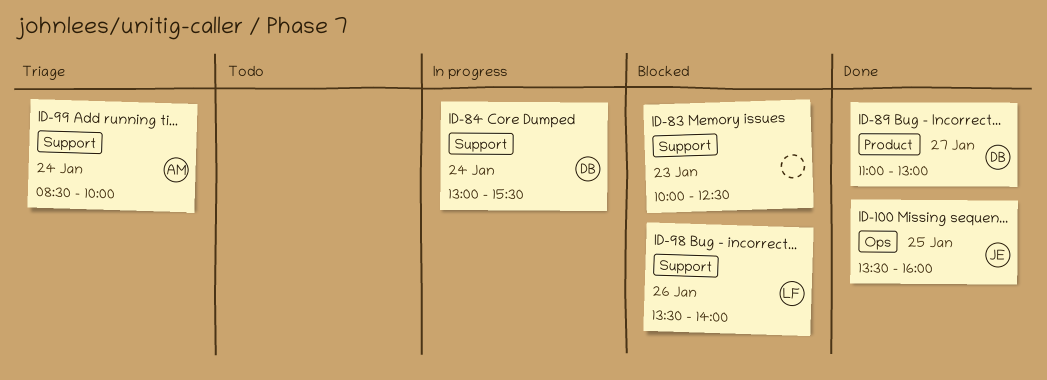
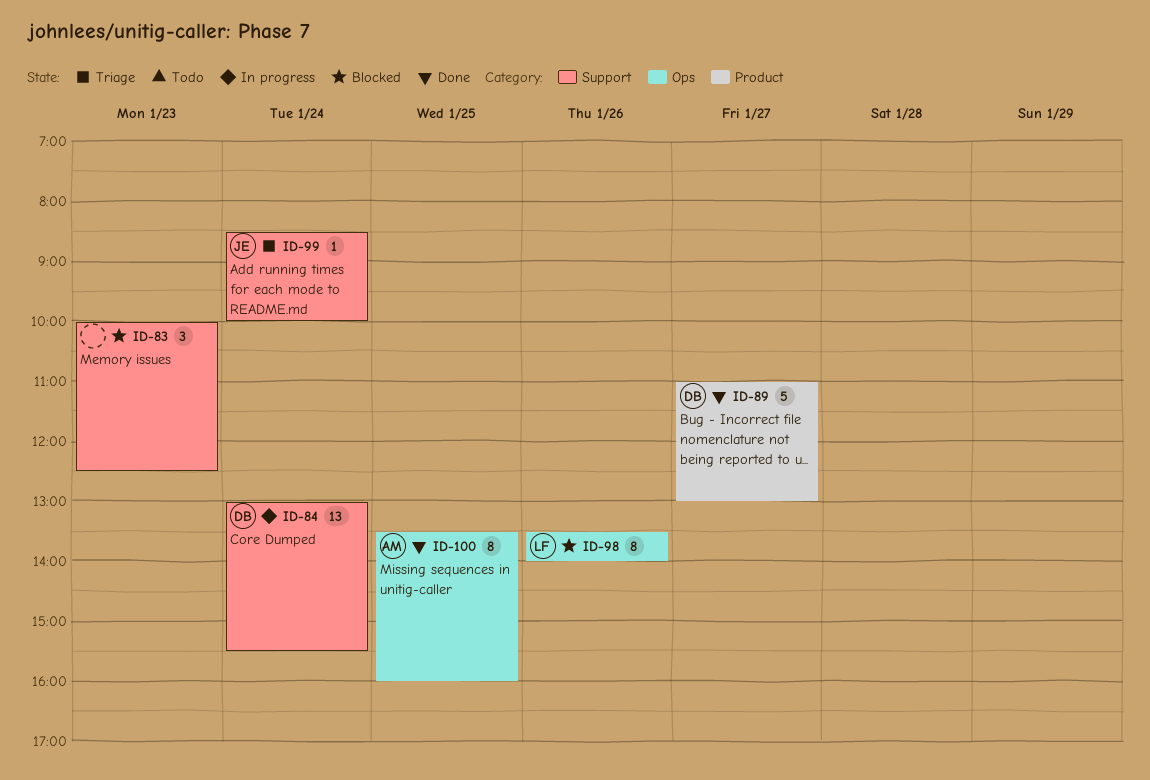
ID-98, label: Support -> Ops
ID-99, owner: AM -> JE
ID-100, owner: JE -> AM

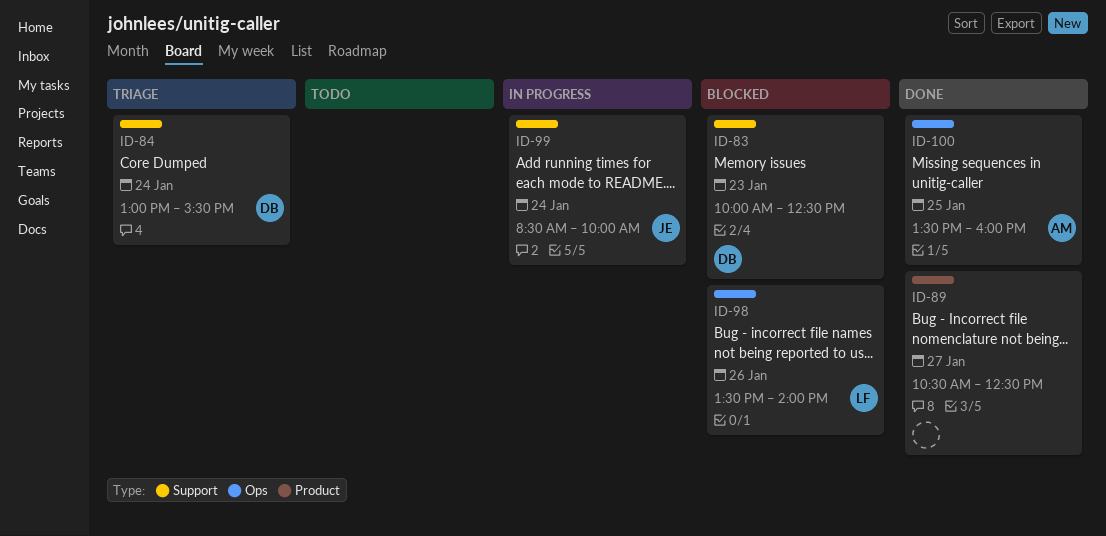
ID-83, owner: none -> DB
ID-84, status: In progress -> Triage
ID-89, owner: DB -> none
ID-89, begins: 11:00 -> 10:30
ID-89, ends: 13:00 -> 12:30
ID-99, status: Triage -> In progress

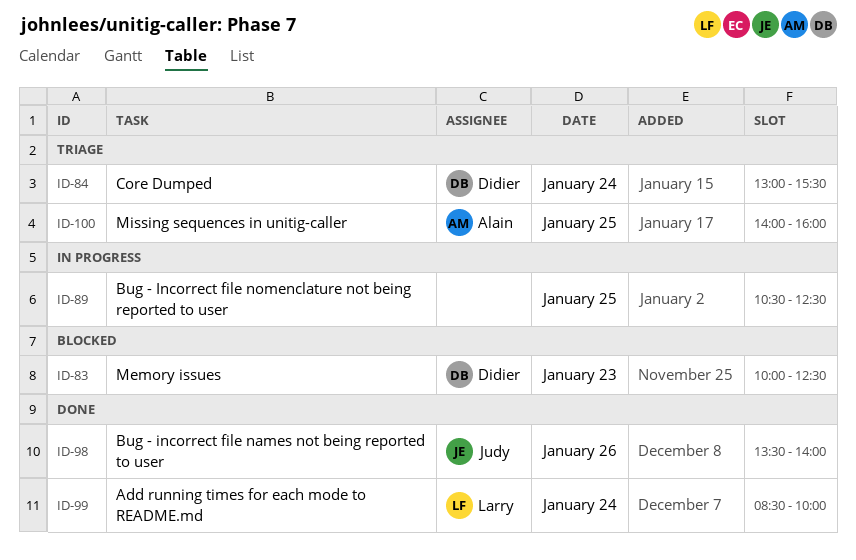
ID-89, status: Done -> In progress
ID-89, day: Jan 27 -> Jan 25
ID-98, status: Blocked -> Done
ID-98, owner: Larry -> Judy
ID-99, status: In progress -> Done
ID-99, owner: Judy -> Larry
ID-100, status: Done -> Triage
ID-100, begins: 13:30 -> 14:00

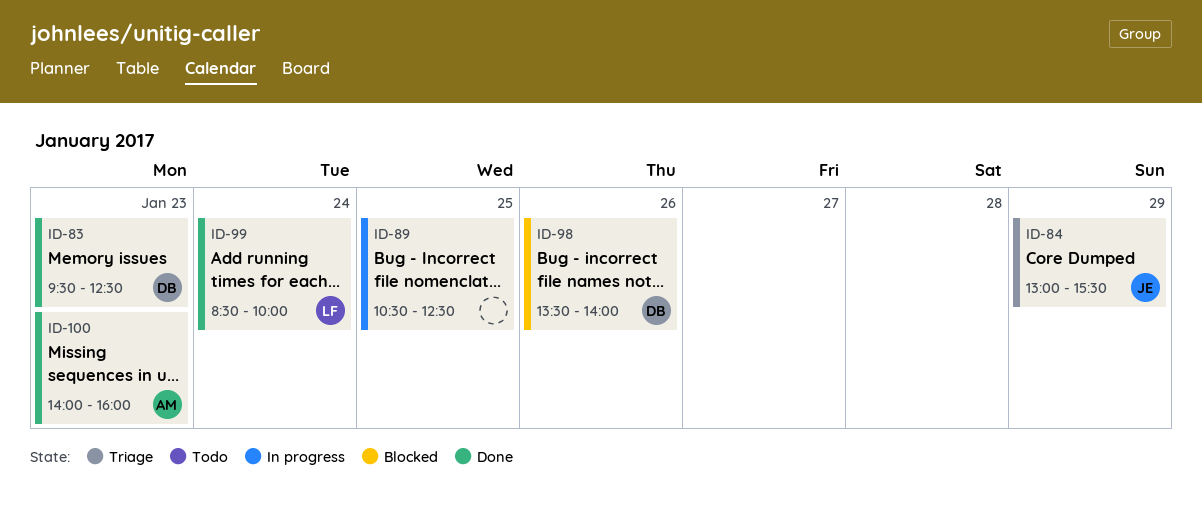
ID-83, status: Blocked -> Done
ID-83, begins: 10:00 -> 09:30
ID-84, owner: Didier -> Judy
ID-84, day: Jan 24 -> Jan 29
ID-98, status: Done -> Blocked
ID-98, owner: Judy -> Didier
ID-100, status: Triage -> Done
ID-100, day: Jan 25 -> Jan 23

